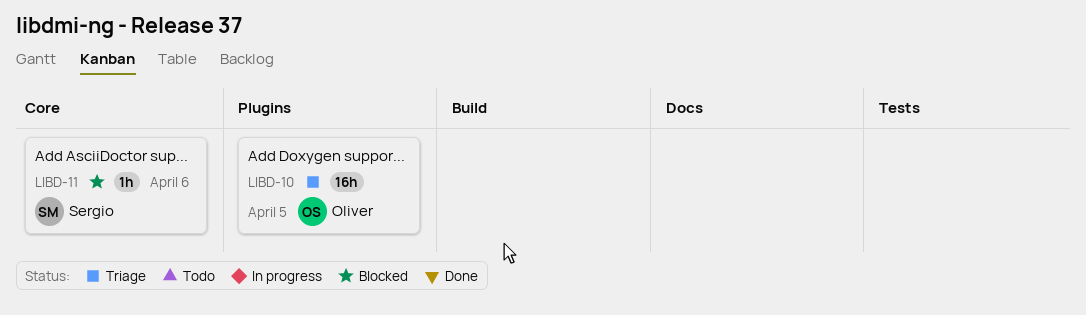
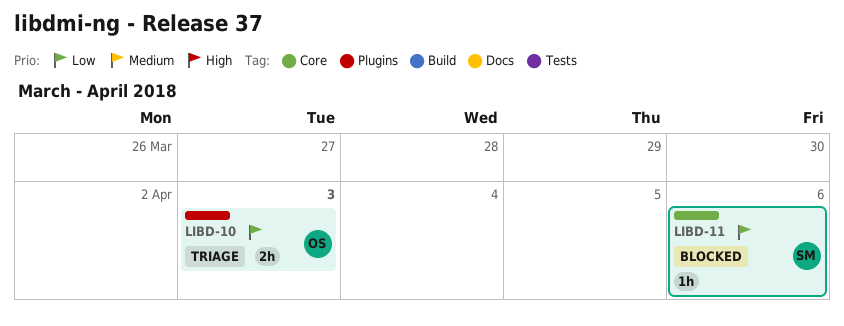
LIBD-10, estimate: 16h -> 2h
LIBD-10, due: Apr 5 -> Apr 3

